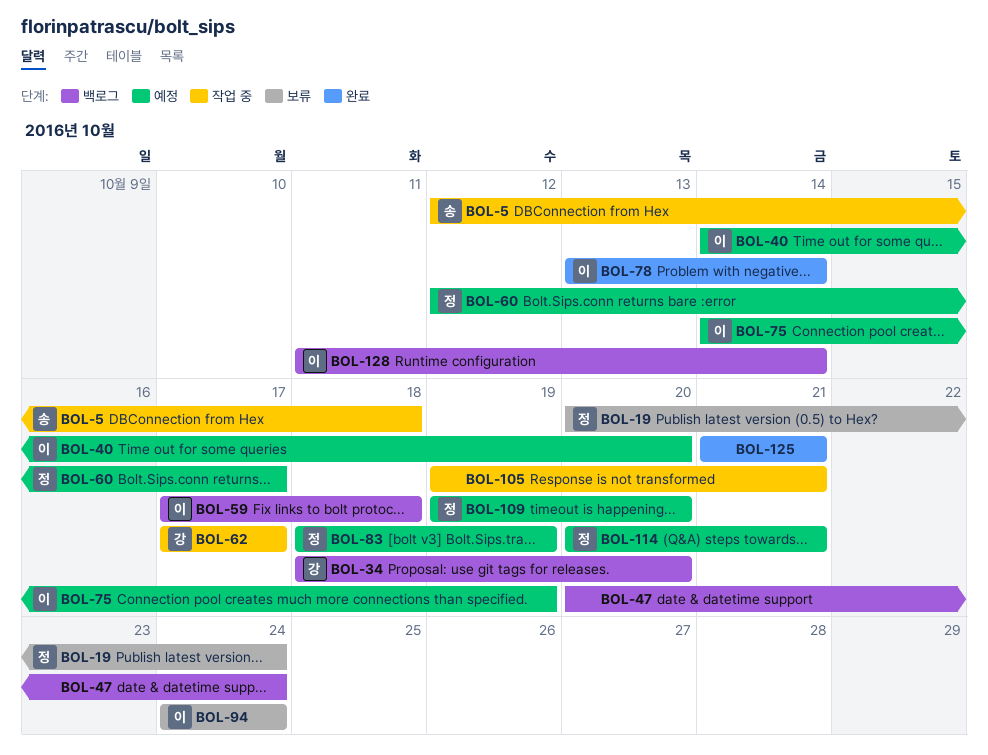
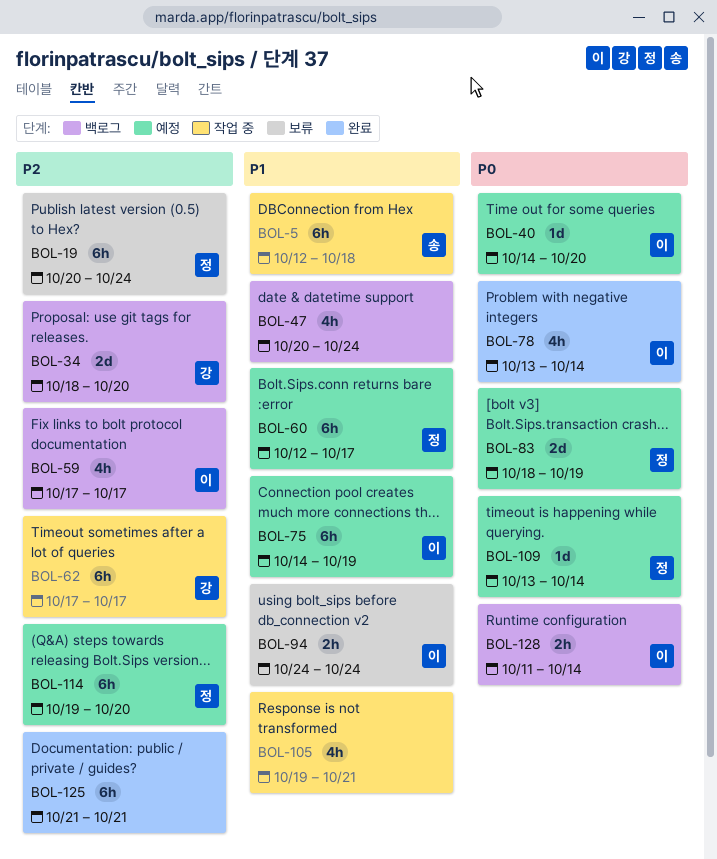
BOL-59, due: Oct 18 -> Oct 17
BOL-109, start: Oct 19 -> Oct 13
BOL-109, due: Oct 20 -> Oct 14
BOL-114, start: Oct 20 -> Oct 19
BOL-114, due: Oct 21 -> Oct 20

